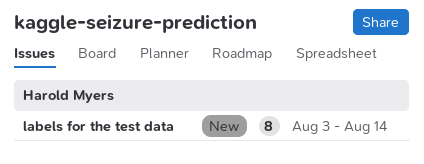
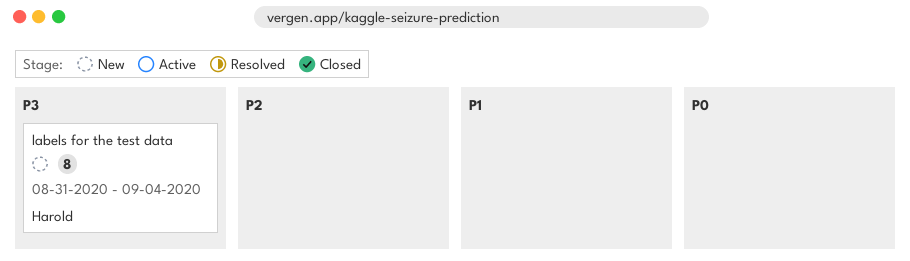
labels for the test data, start: Aug 3 -> Aug 31
labels for the test data, due: Aug 14 -> Sep 4

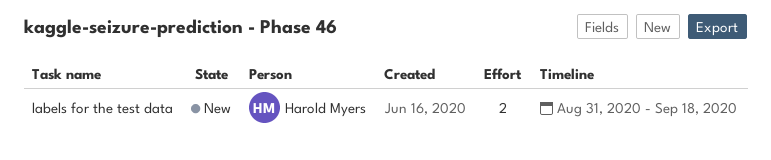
labels for the test data, estimate: 8 -> 2
labels for the test data, due: Sep 4 -> Sep 18

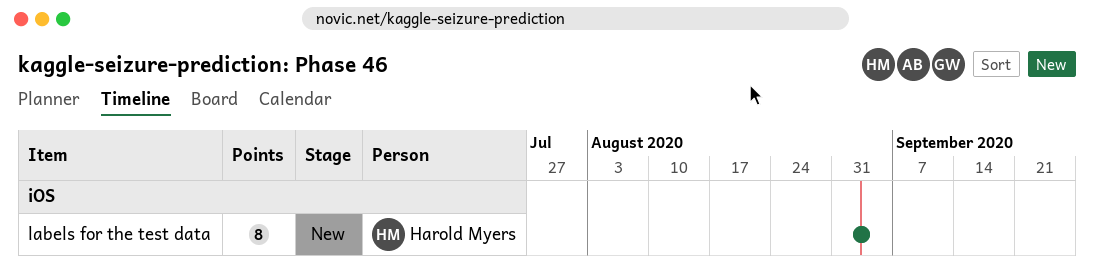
labels for the test data, estimate: 2 -> 8
labels for the test data, due: Sep 18 -> Sep 4

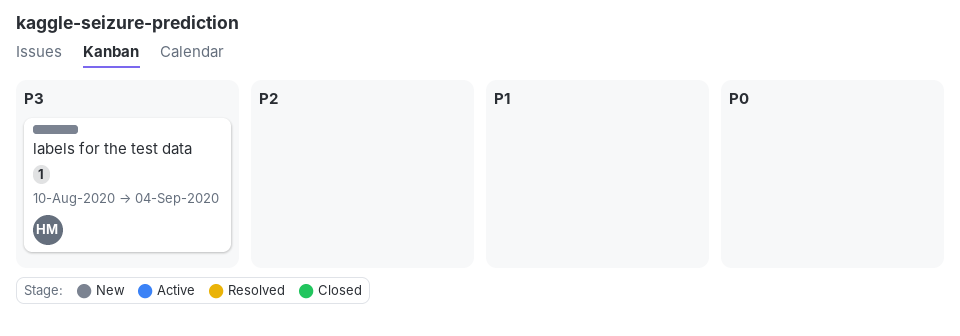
labels for the test data, estimate: 8 -> 1
labels for the test data, start: Aug 31 -> Aug 10

